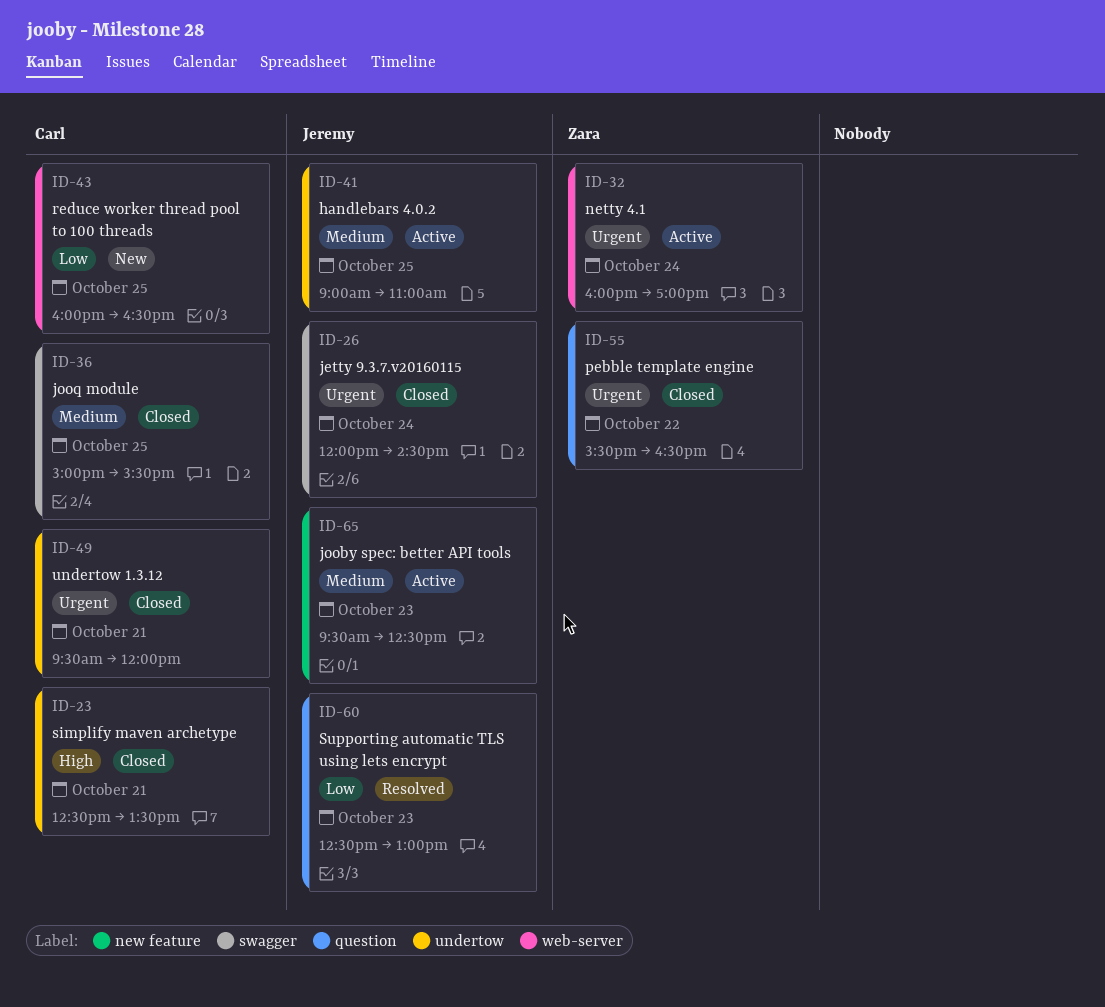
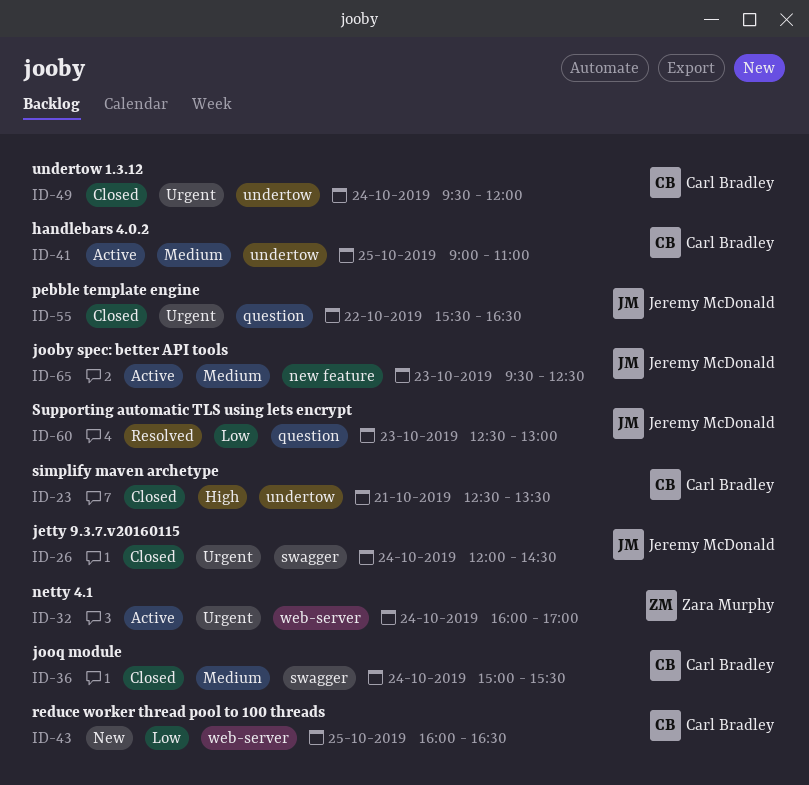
ID-36, day: Oct 25 -> Oct 24
ID-41, owner: Jeremy McDonald -> Carl Bradley
ID-49, day: Oct 21 -> Oct 24
ID-55, owner: Zara Murphy -> Jeremy McDonald

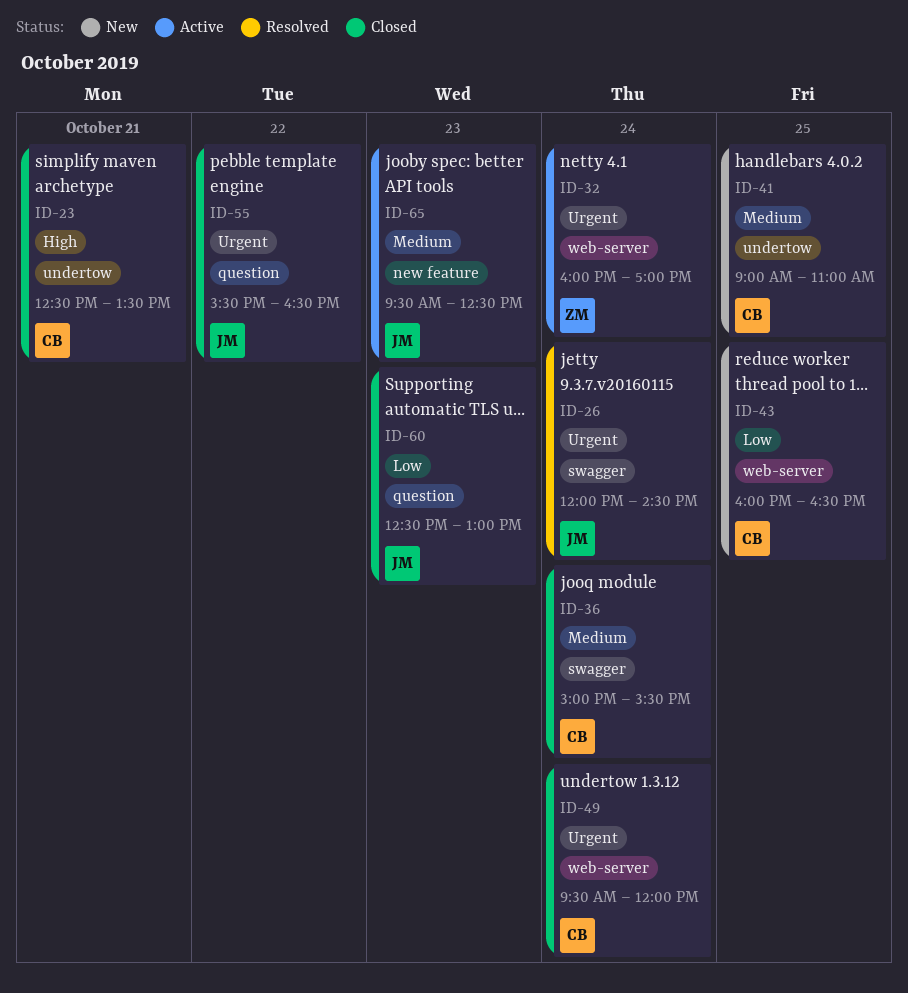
ID-26, status: Closed -> Resolved
ID-41, status: Active -> New
ID-49, label: undertow -> web-server
ID-60, status: Resolved -> Closed

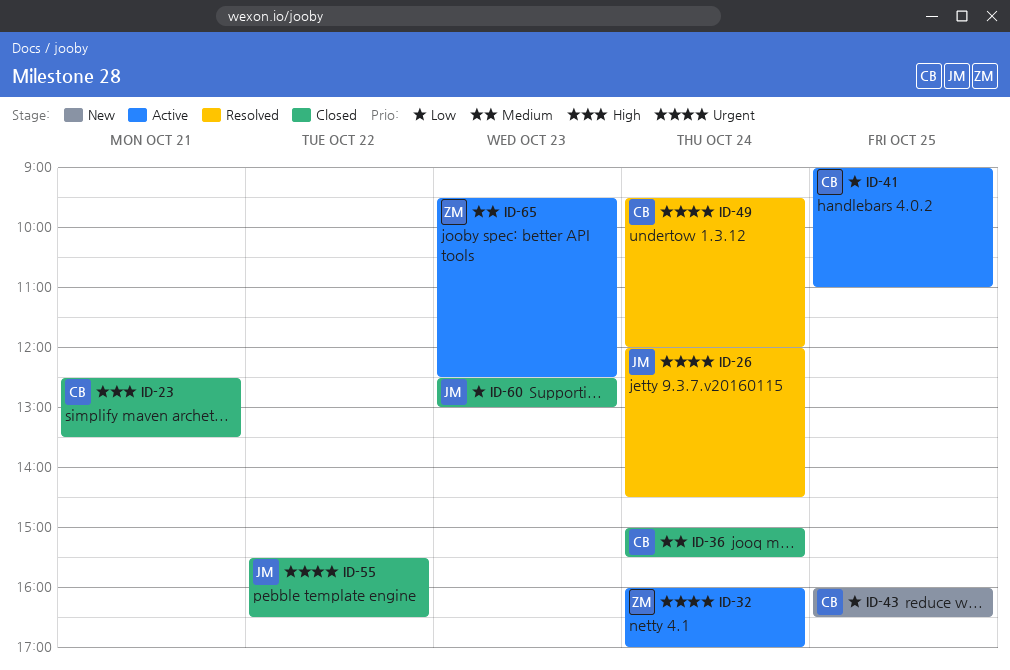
ID-41, status: New -> Active
ID-41, priority: Medium -> Low
ID-49, status: Closed -> Resolved
ID-65, owner: JM -> ZM

